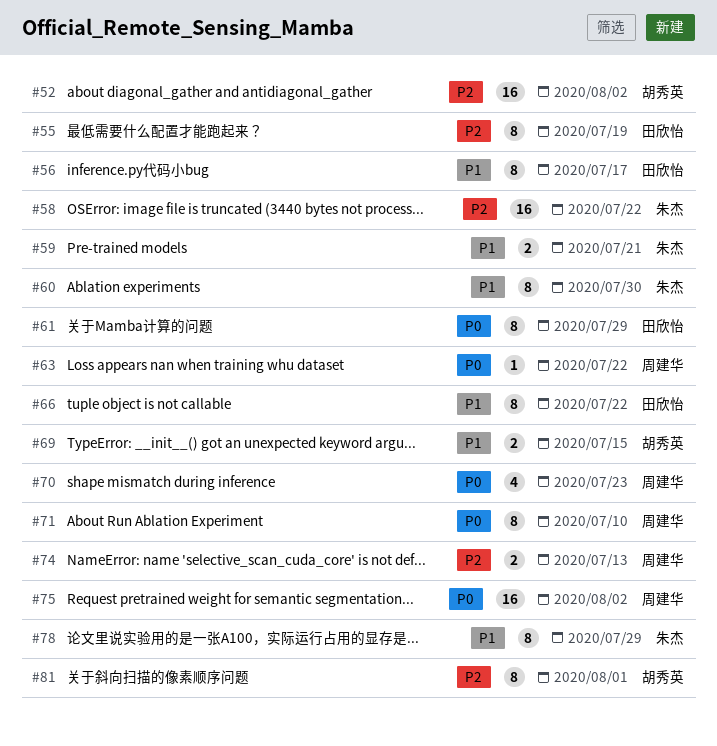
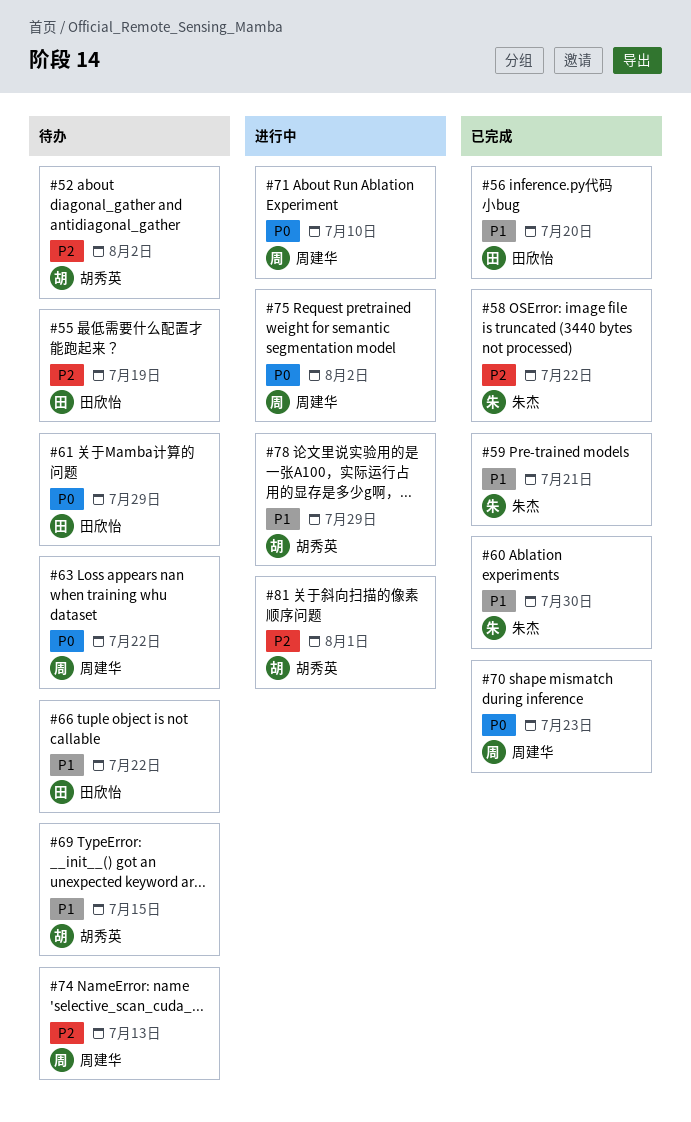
#56, due: Jul 17 -> Jul 20
#78, owner: 朱杰 -> 胡秀英

